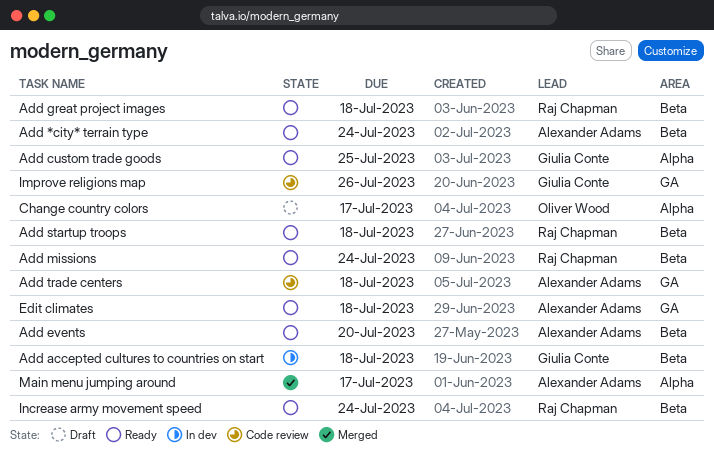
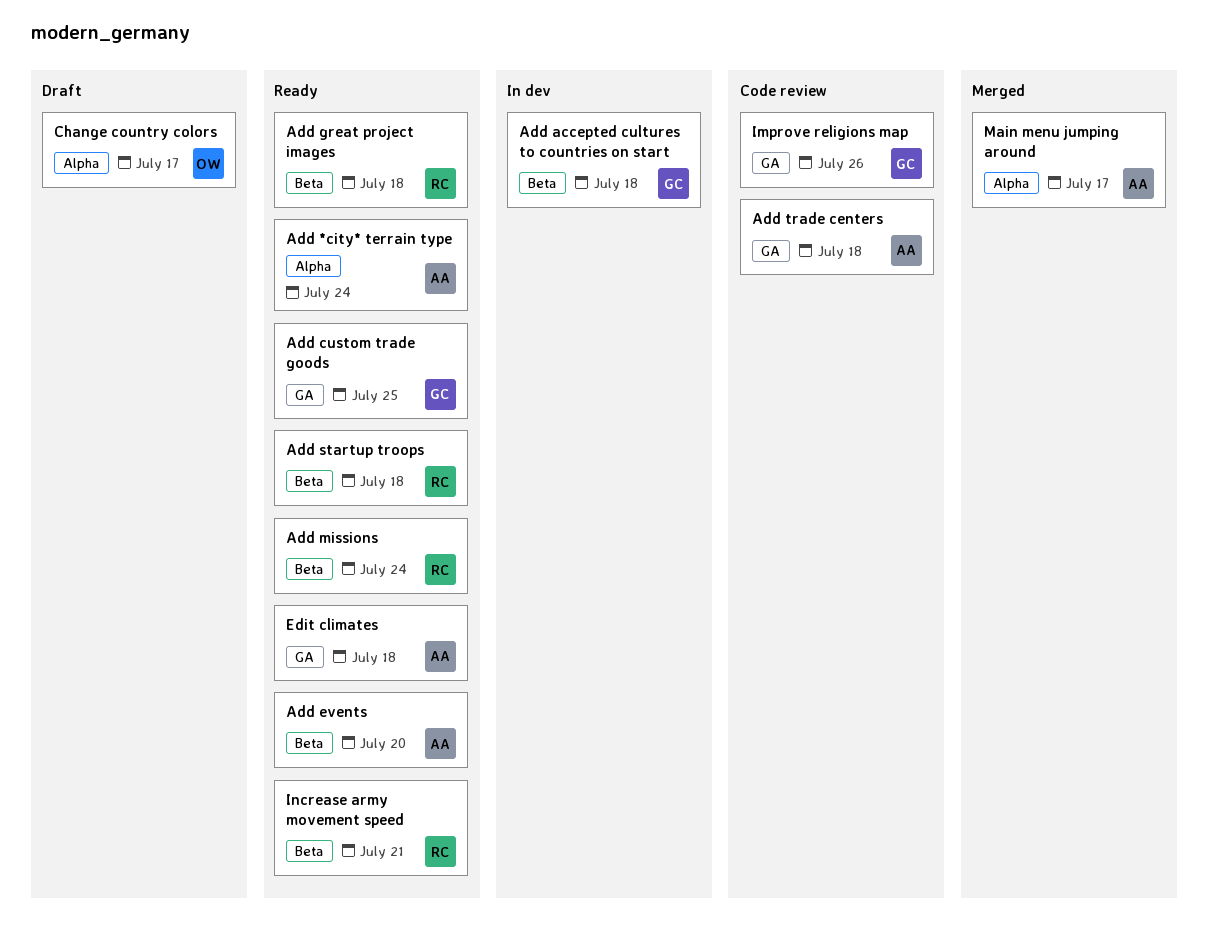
Add *city* terrain type, label: Beta -> Alpha
Add custom trade goods, label: Alpha -> GA
Increase army movement speed, due: Jul 24 -> Jul 21

